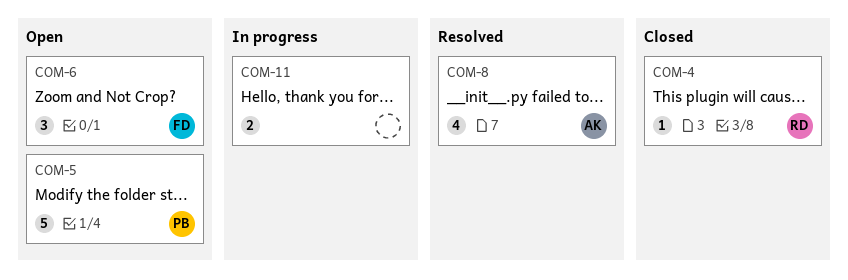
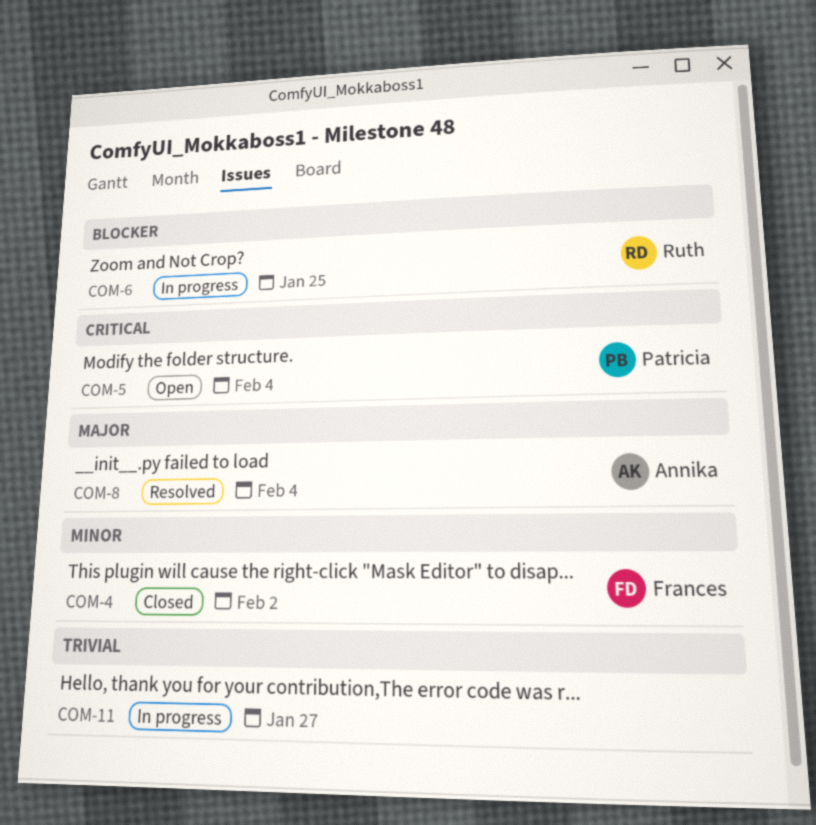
COM-4, owner: Ruth -> Frances
COM-6, status: Open -> In progress
COM-6, owner: Frances -> Ruth

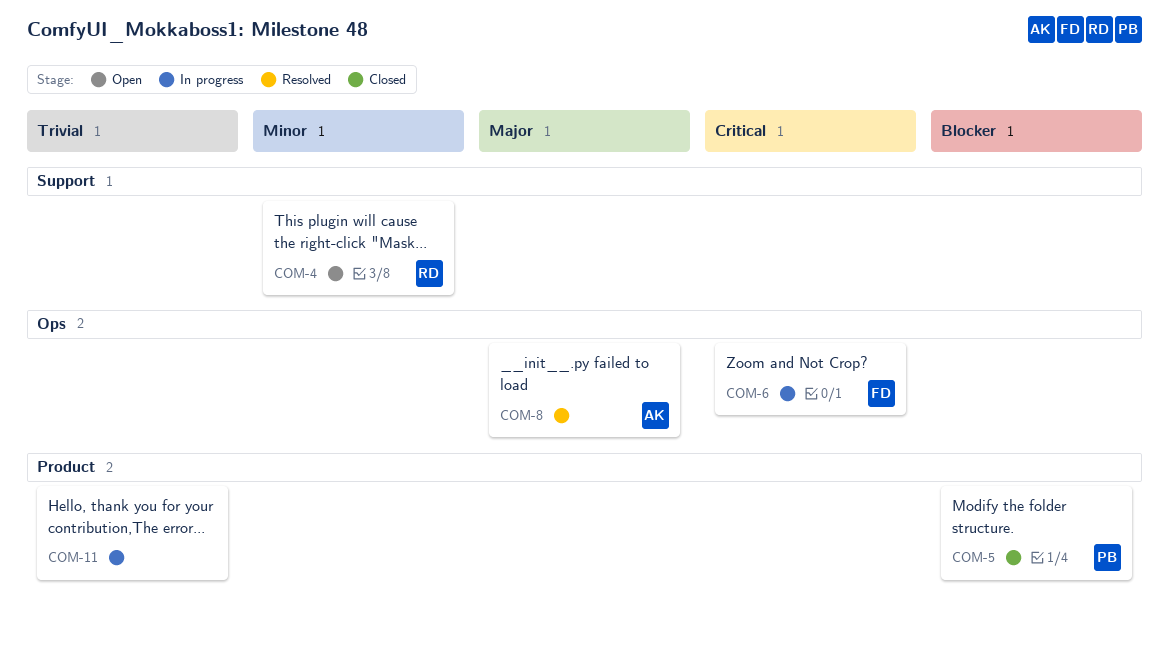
COM-4, status: Closed -> Open
COM-4, owner: Frances -> Ruth
COM-5, status: Open -> Closed
COM-5, priority: Critical -> Blocker
COM-6, owner: Ruth -> Frances
COM-6, priority: Blocker -> Critical

